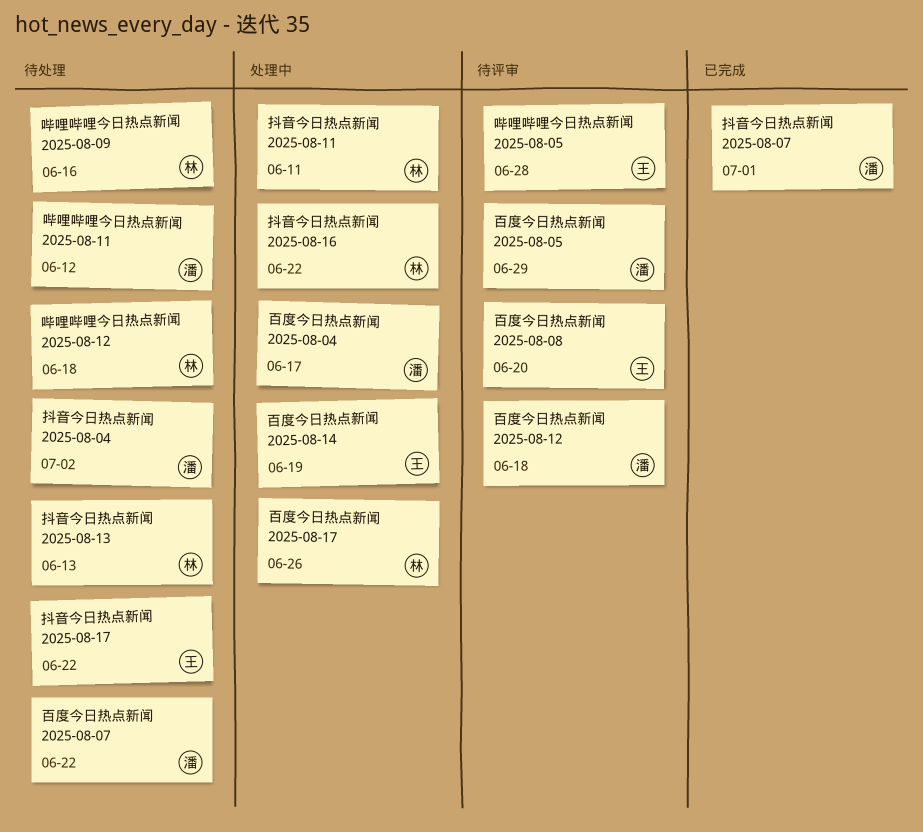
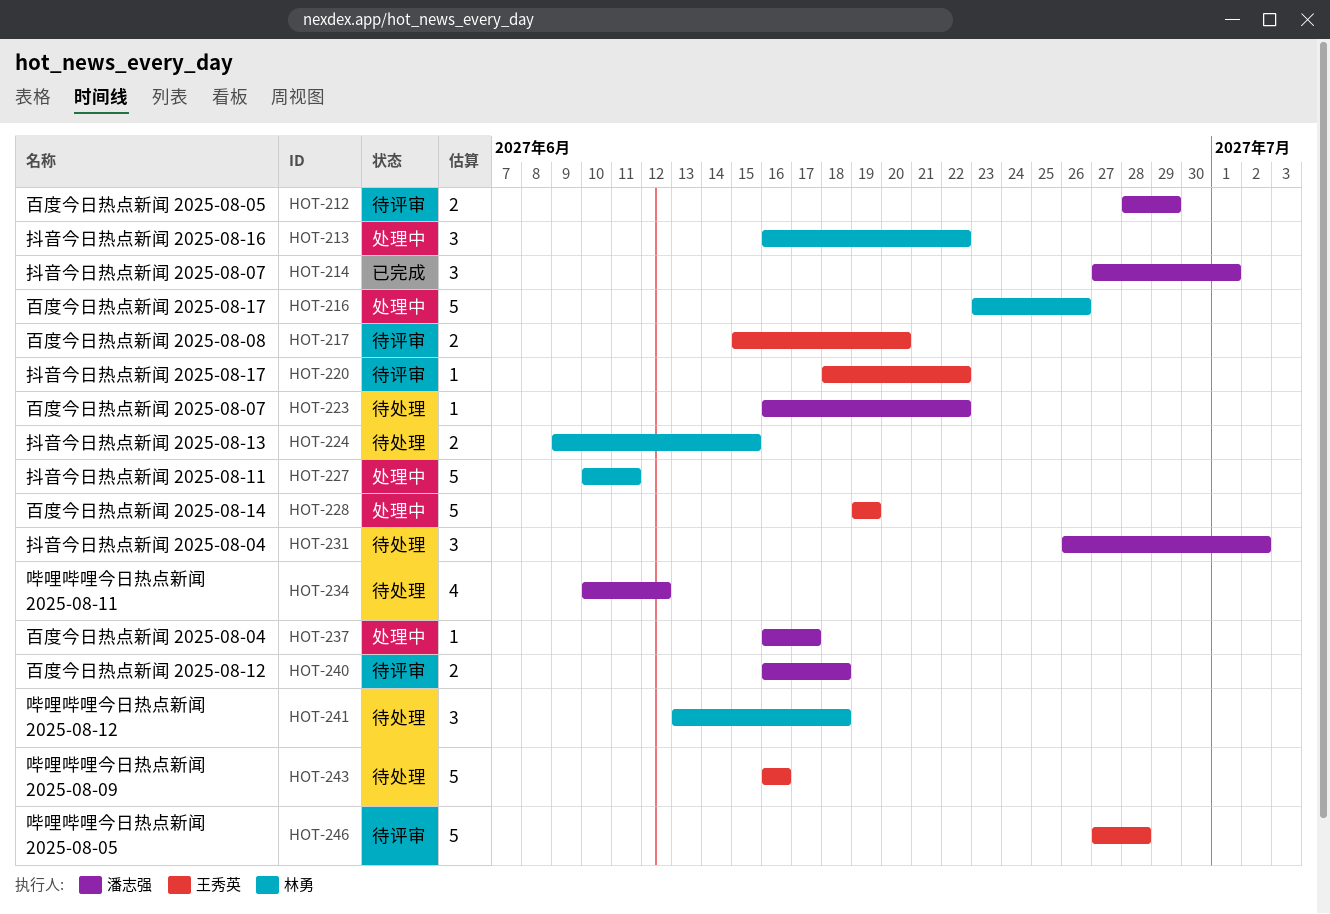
哔哩哔哩今日热点新闻 2025-08-09, owner: 林勇 -> 王秀英
抖音今日热点新闻 2025-08-13, due: Jun 13 -> Jun 15
抖音今日热点新闻 2025-08-17, status: 待处理 -> 待评审

